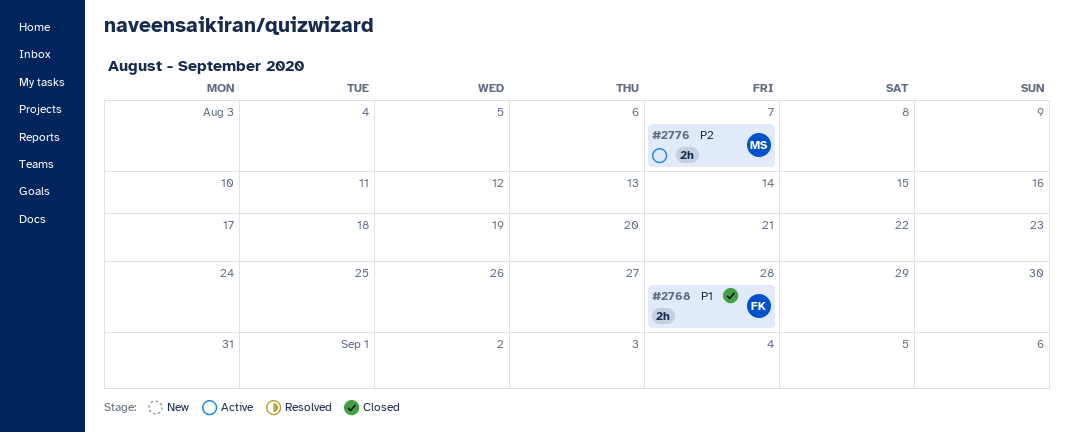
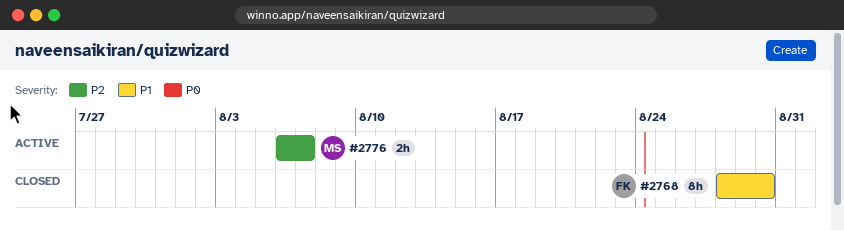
#2768, estimate: 2h -> 8h
#2768, due: Aug 28 -> Aug 30

